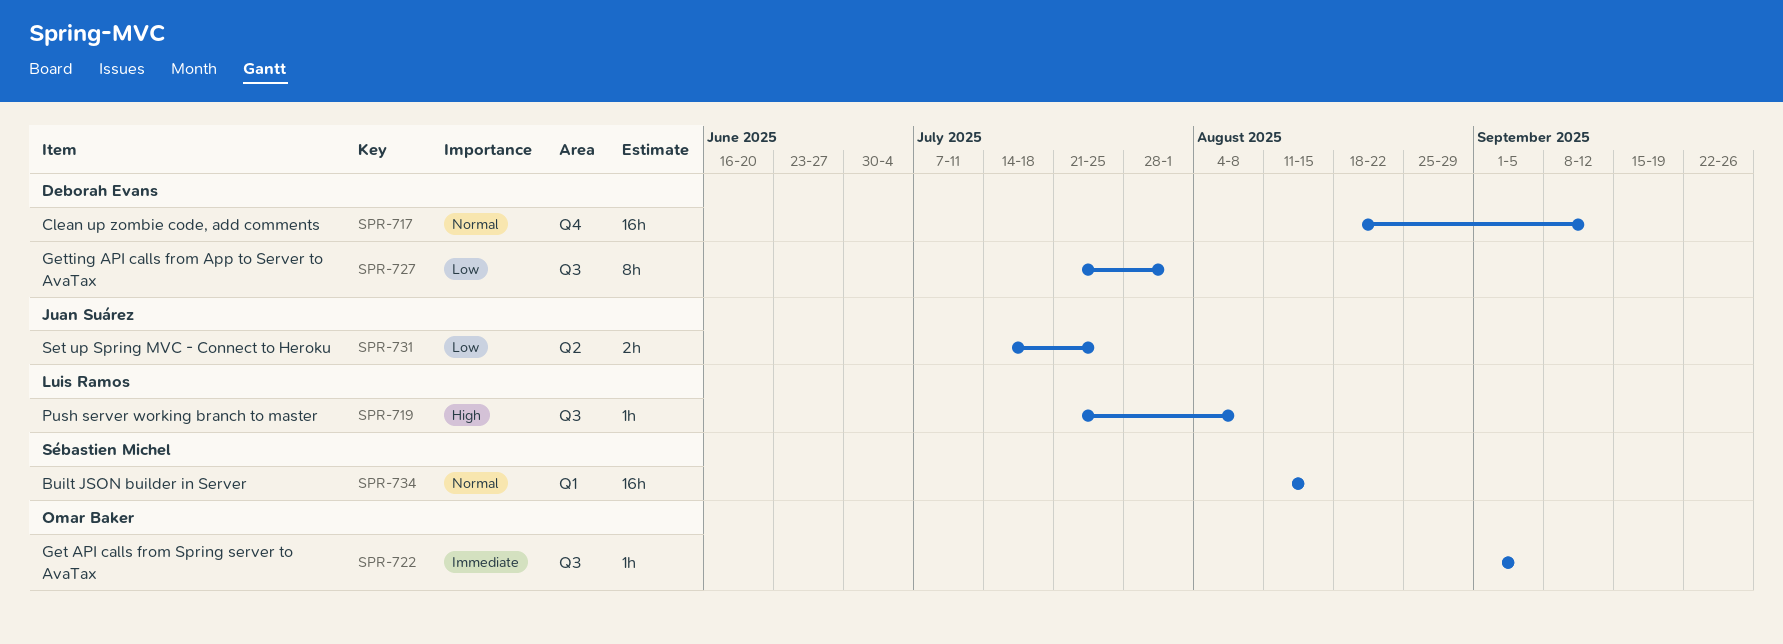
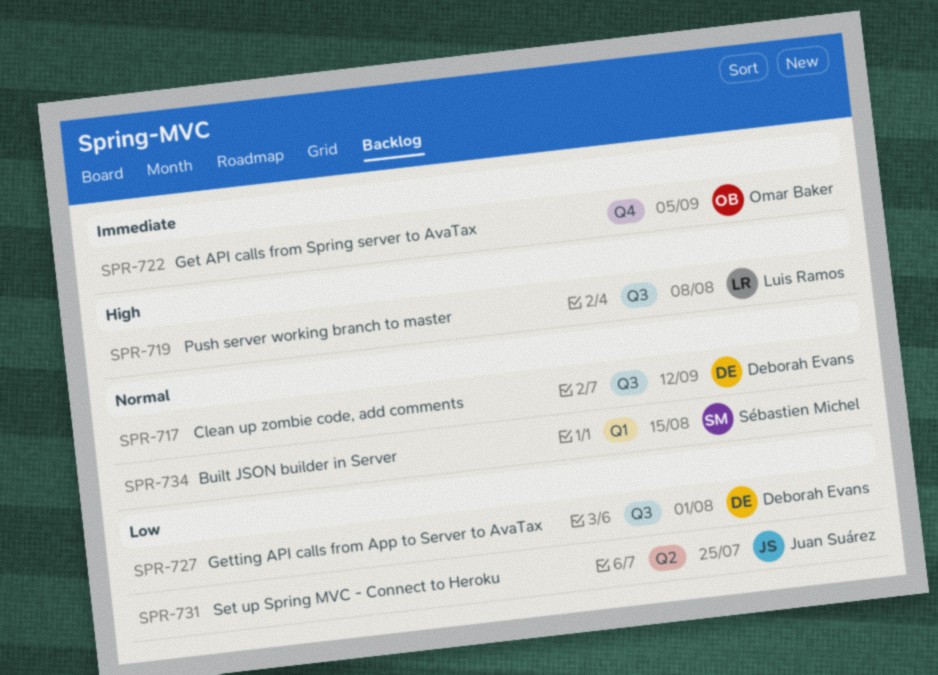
SPR-717, label: Q4 -> Q3
SPR-722, label: Q3 -> Q4

